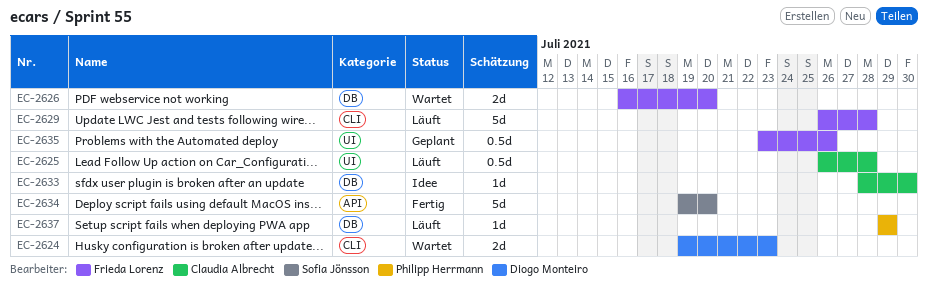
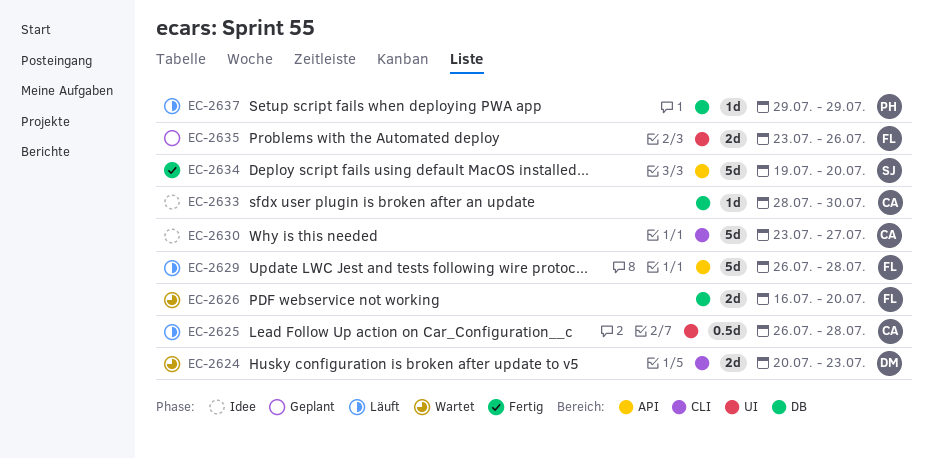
EC-2624, start: Jul 19 -> Jul 20
EC-2629, label: CLI -> API
EC-2630: none -> present
EC-2635, estimate: 0.5d -> 2d

